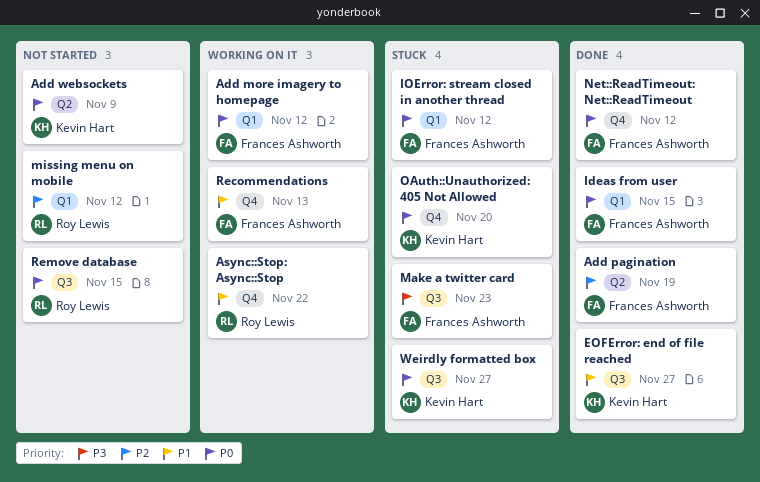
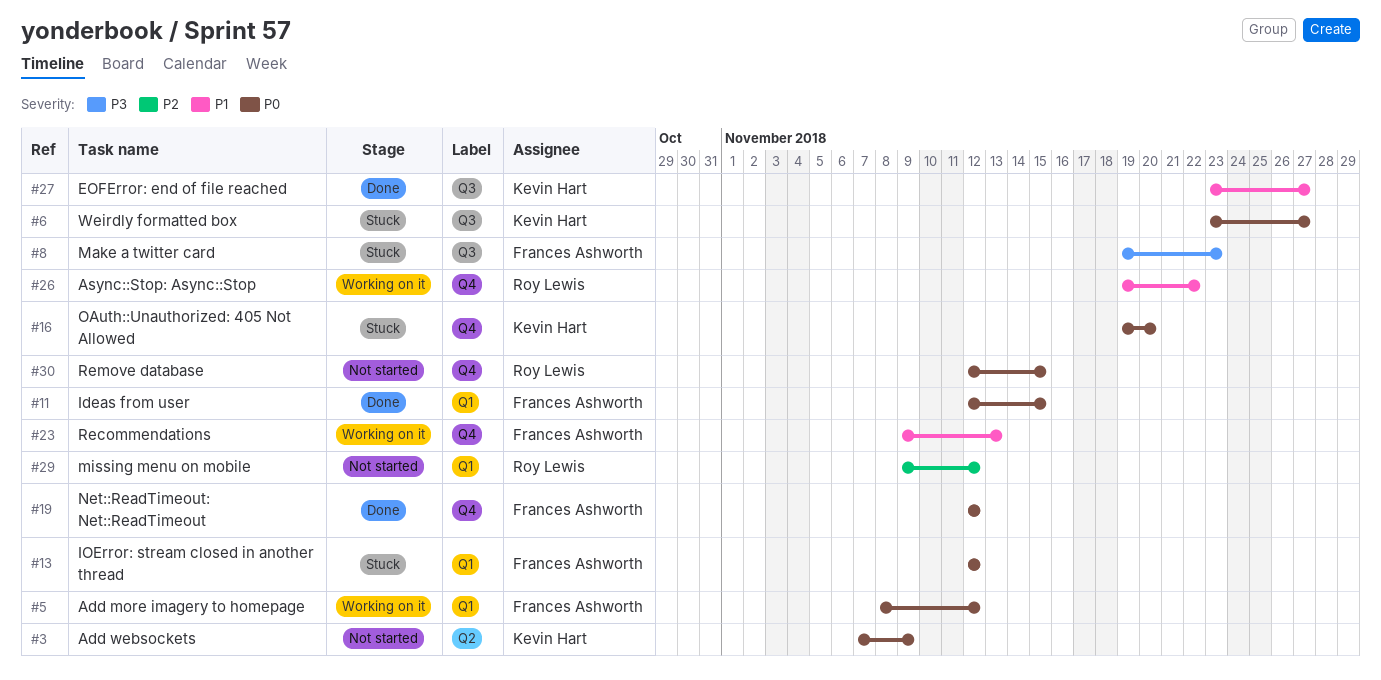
Add pagination: present -> none
Remove database, label: Q3 -> Q4

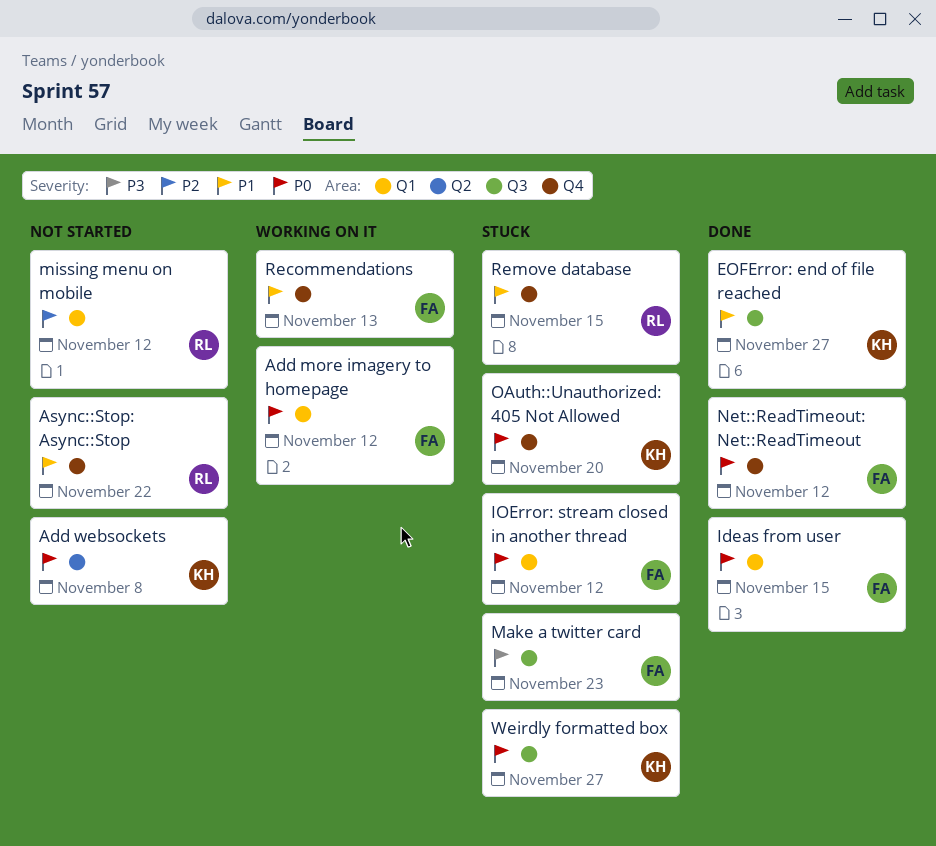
Add websockets, due: Nov 9 -> Nov 8
Async::Stop: Async::Stop, status: Working on it -> Not started
Remove database, status: Not started -> Stuck
Remove database, priority: P0 -> P1

